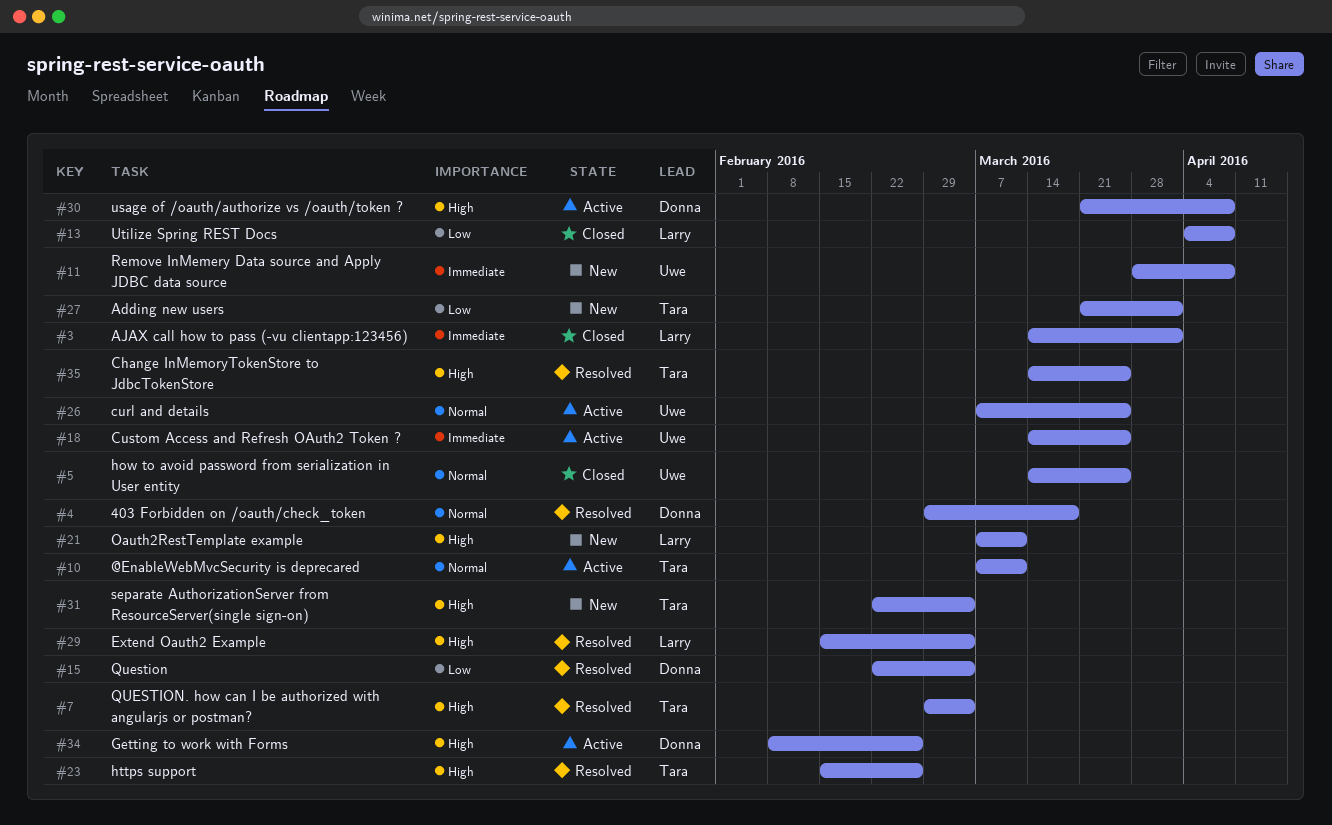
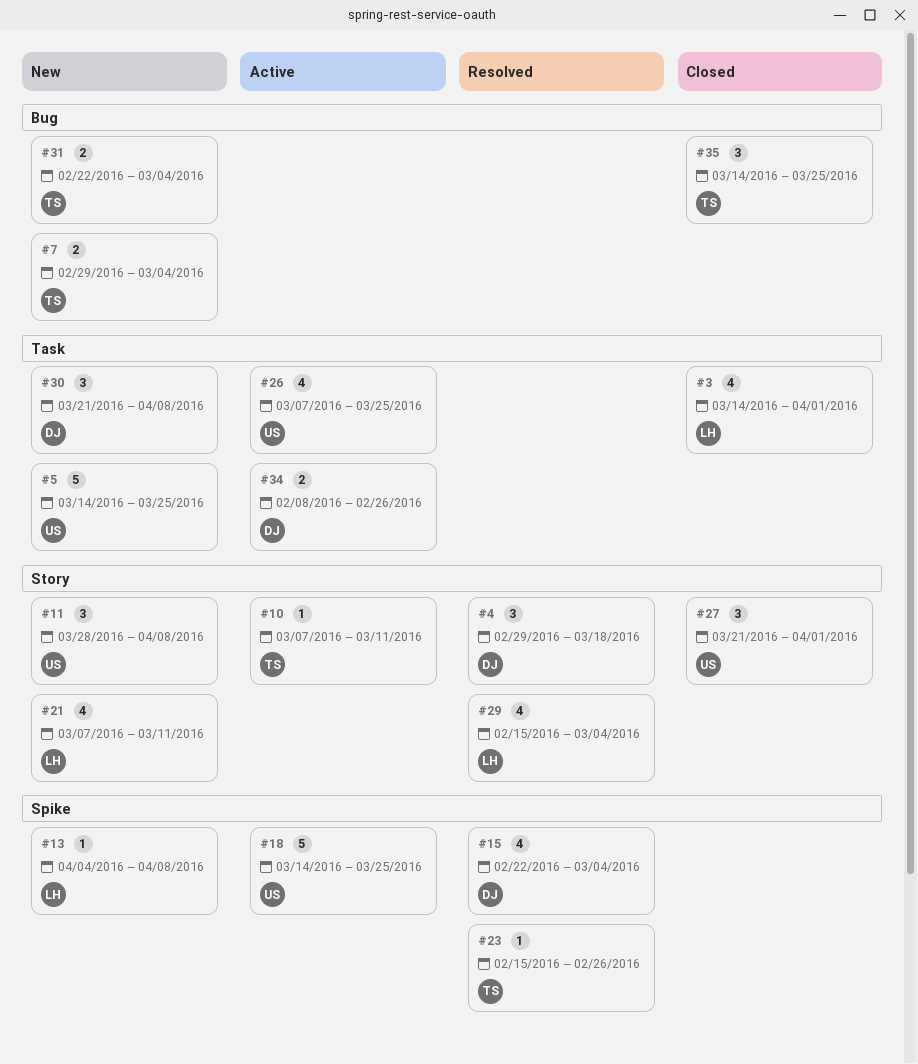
#5, status: Closed -> New
#7, status: Resolved -> New
#13, status: Closed -> New
#27, status: New -> Closed
#27, owner: Tara -> Uwe
#30, status: Active -> New
#35, status: Resolved -> Closed

